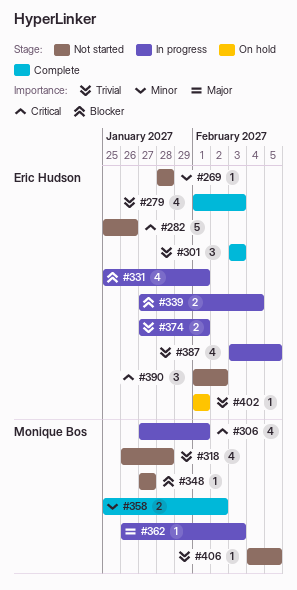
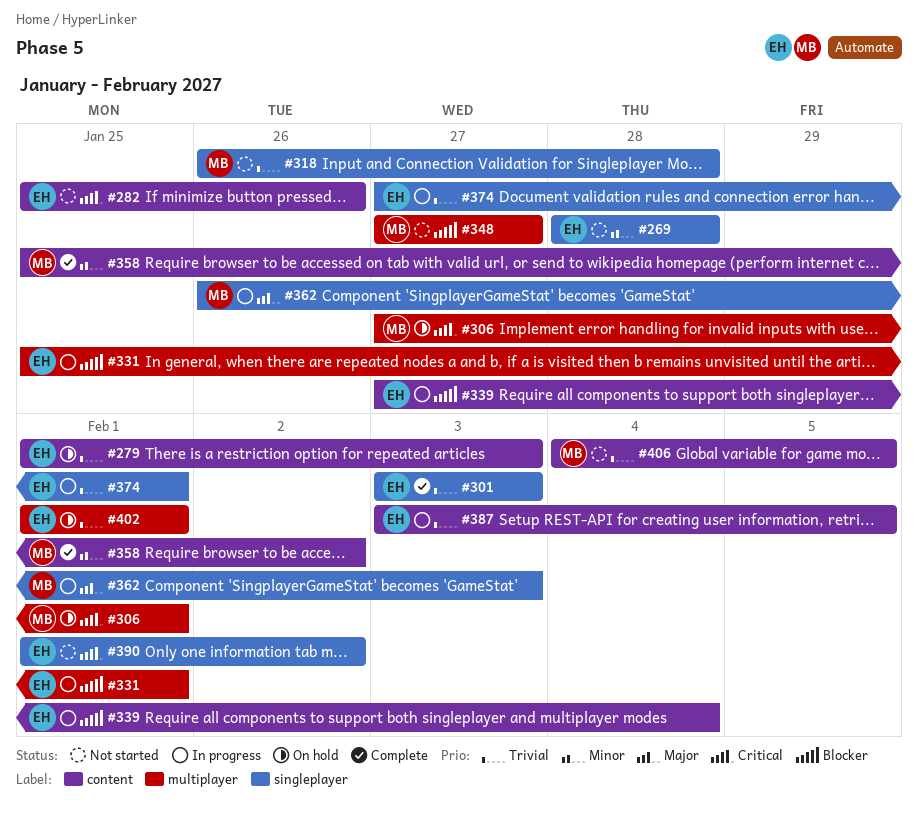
#279, status: Complete -> On hold
#306, status: In progress -> On hold

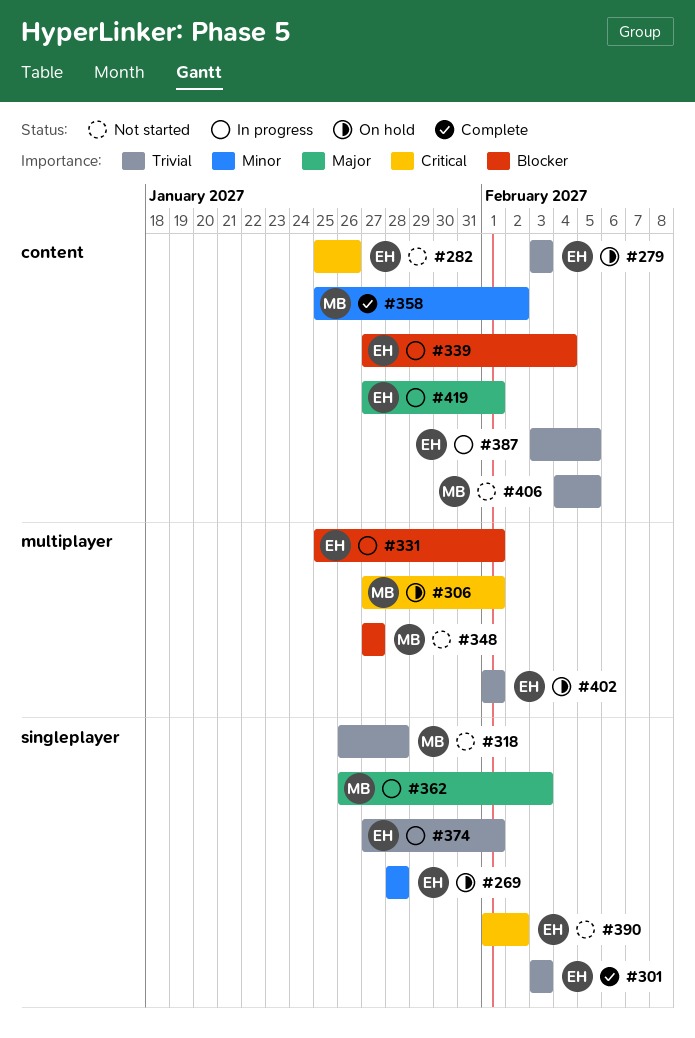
#269, status: Not started -> On hold
#279, start: Feb 1 -> Feb 3
#419: none -> present

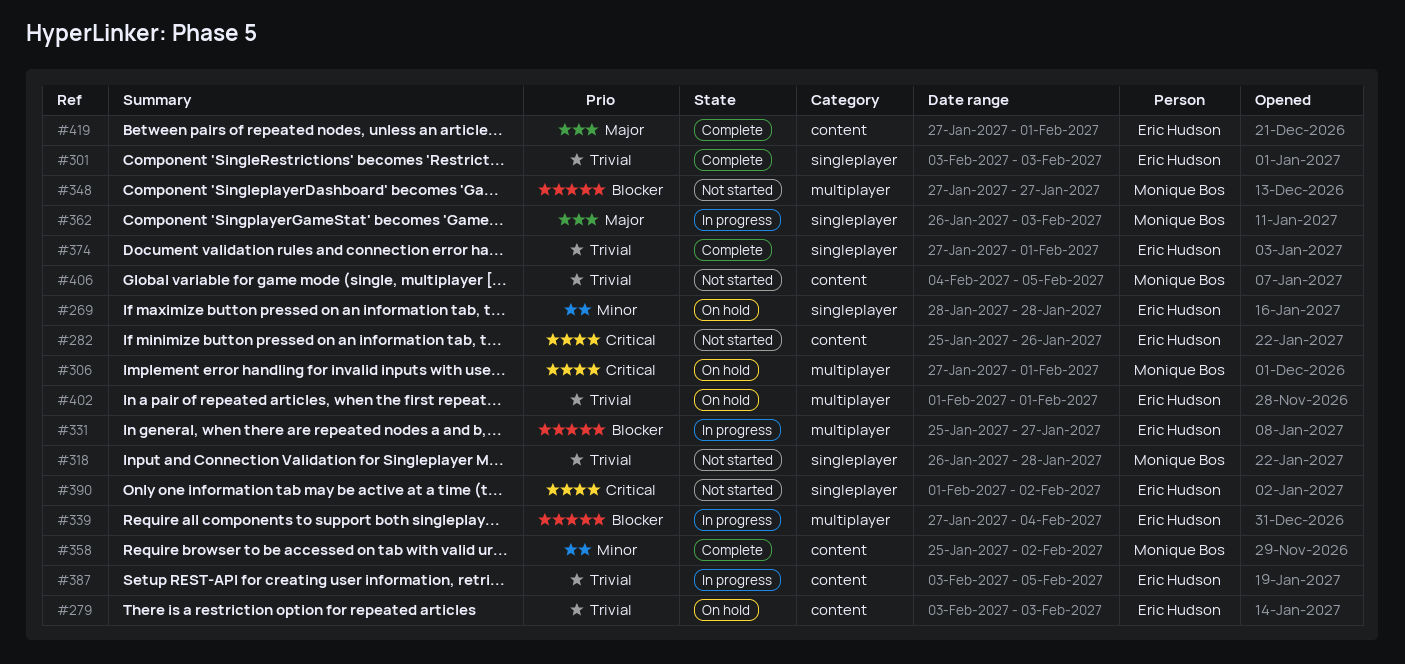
#331, due: Feb 1 -> Jan 27
#339, label: content -> multiplayer
#374, status: In progress -> Complete
#419, status: In progress -> Complete

